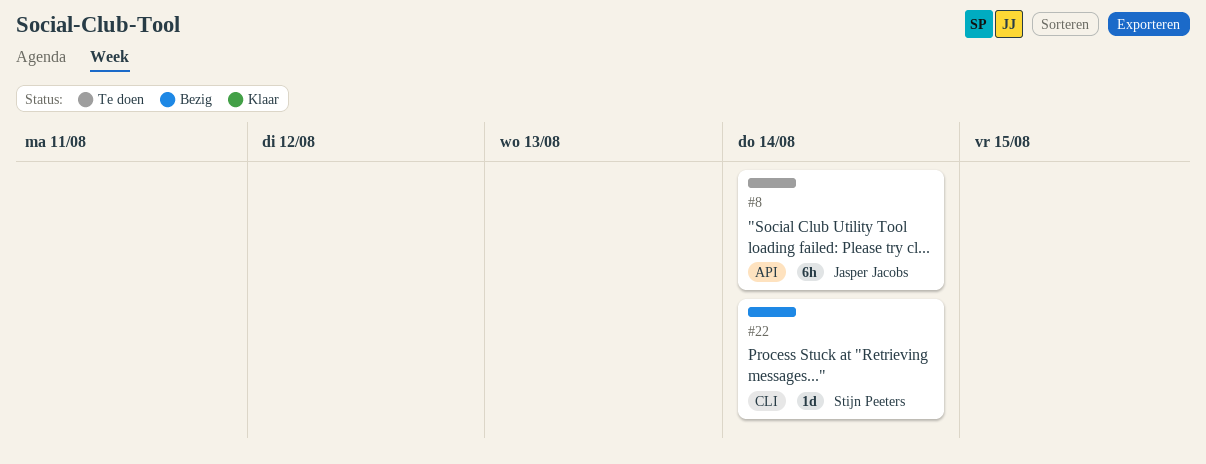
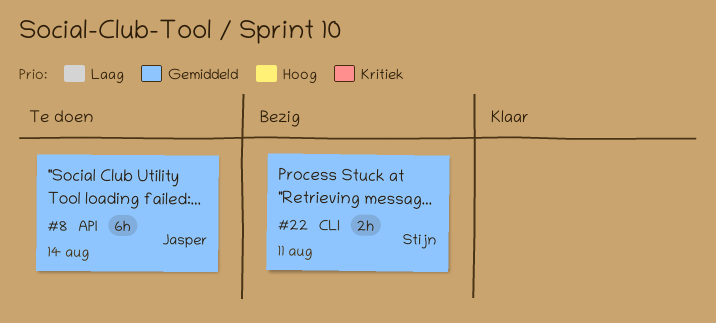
#22, estimate: 1d -> 2h
#22, due: Aug 14 -> Aug 11

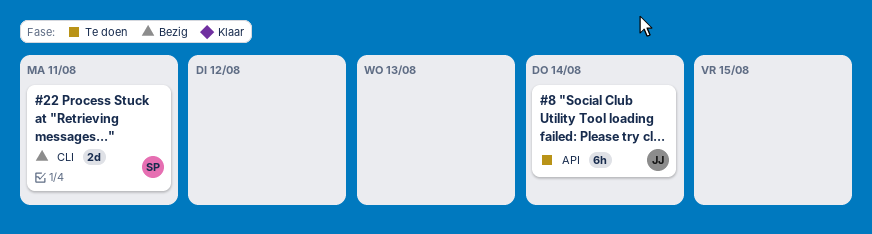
#22, estimate: 2h -> 2d

